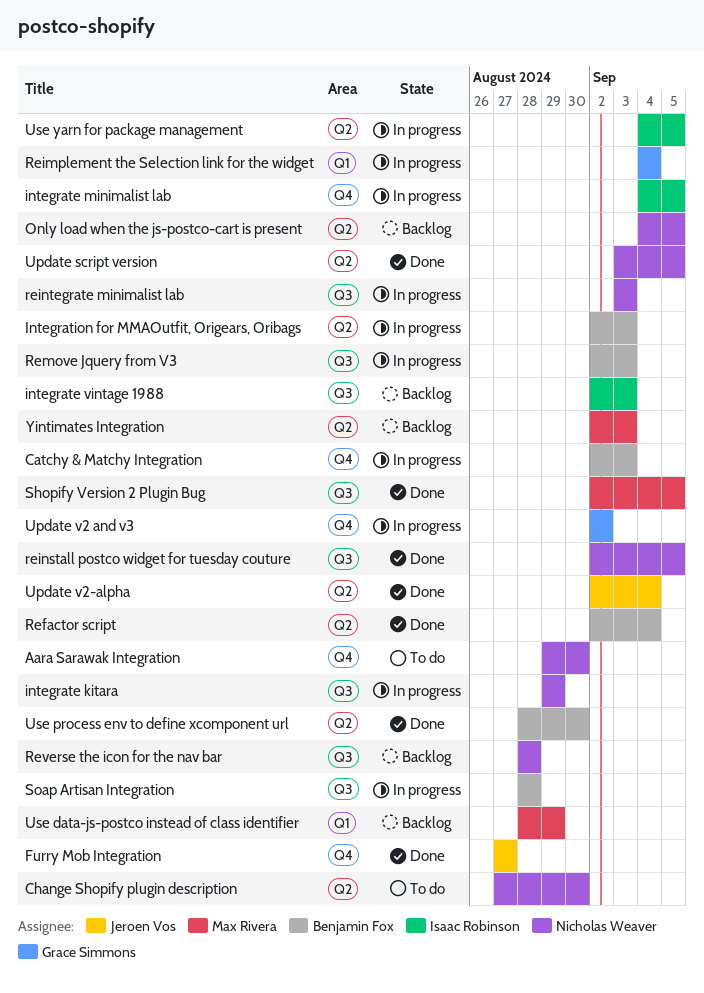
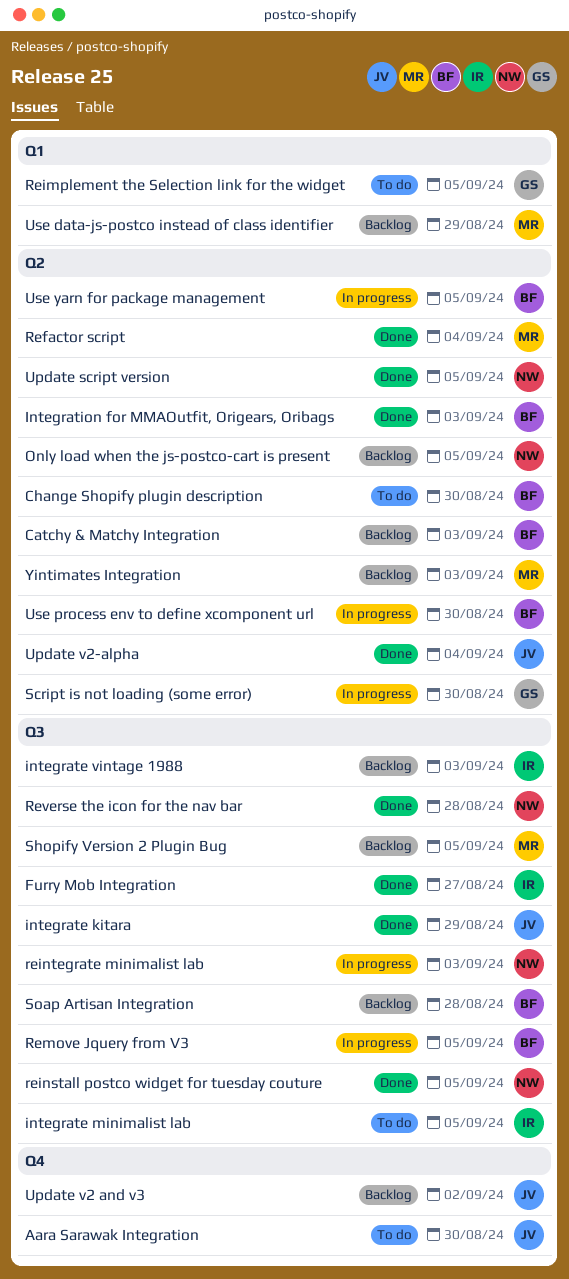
Aara Sarawak Integration, owner: Nicholas Weaver -> Jeroen Vos
Catchy & Matchy Integration, status: In progress -> Backlog
Catchy & Matchy Integration, label: Q4 -> Q2
Change Shopify plugin description, owner: Nicholas Weaver -> Benjamin Fox
Furry Mob Integration, owner: Jeroen Vos -> Isaac Robinson
Furry Mob Integration, label: Q4 -> Q3
integrate kitara, status: In progress -> Done
integrate kitara, owner: Nicholas Weaver -> Jeroen Vos
integrate minimalist lab, status: In progress -> To do
integrate minimalist lab, label: Q4 -> Q3
Integration for MMAOutfit, Origears, Oribags, status: In progress -> Done
Refactor script, owner: Benjamin Fox -> Max Rivera
Reimplement the Selection link for the widget, status: In progress -> To do
Reimplement the Selection link for the widget, due: Sep 4 -> Sep 5
Remove Jquery from V3, due: Sep 3 -> Sep 5
Reverse the icon for the nav bar, status: Backlog -> Done
Script is not loading (some error): none -> present
Shopify Version 2 Plugin Bug, status: Done -> Backlog
Soap Artisan Integration, status: In progress -> Backlog
Update v2 and v3, status: In progress -> Backlog
Update v2 and v3, owner: Grace Simmons -> Jeroen Vos
Use process env to define xcomponent url, status: Done -> In progress
Use yarn for package management, owner: Isaac Robinson -> Benjamin Fox

